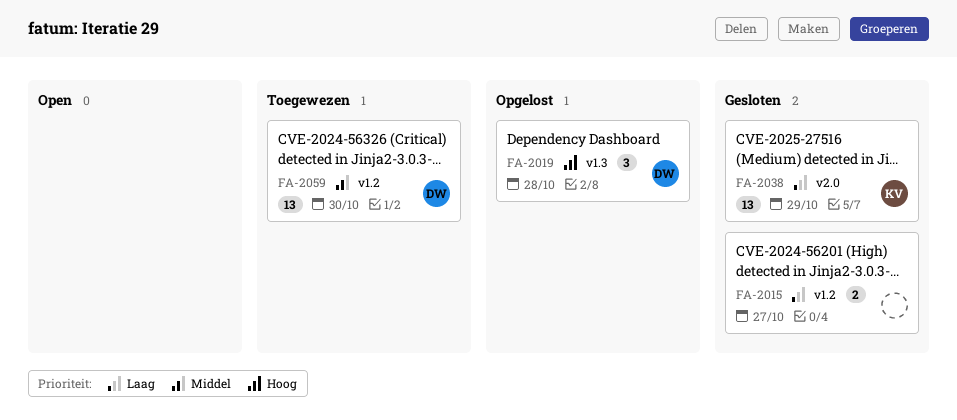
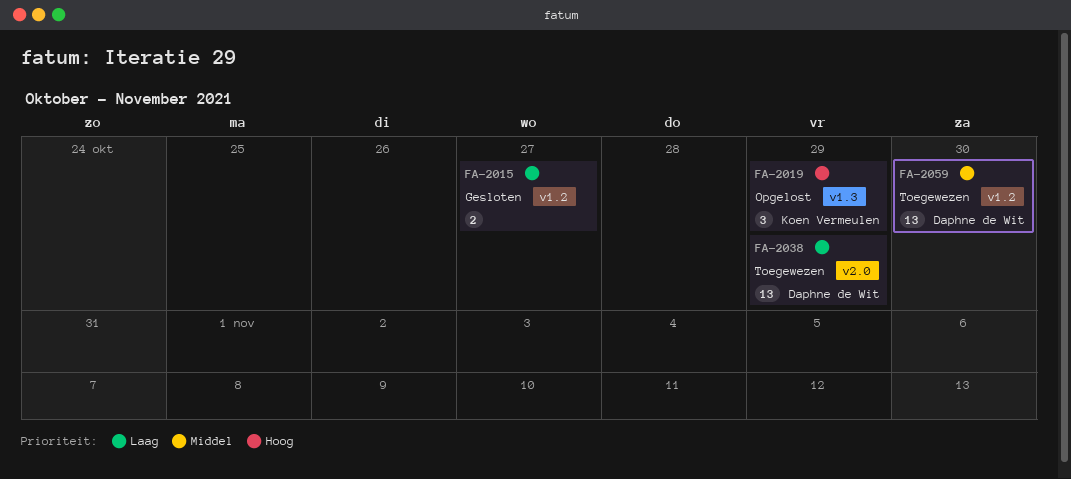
FA-2019, owner: Daphne de Wit -> Koen Vermeulen
FA-2019, due: Oct 28 -> Oct 29
FA-2038, status: Gesloten -> Toegewezen
FA-2038, owner: Koen Vermeulen -> Daphne de Wit

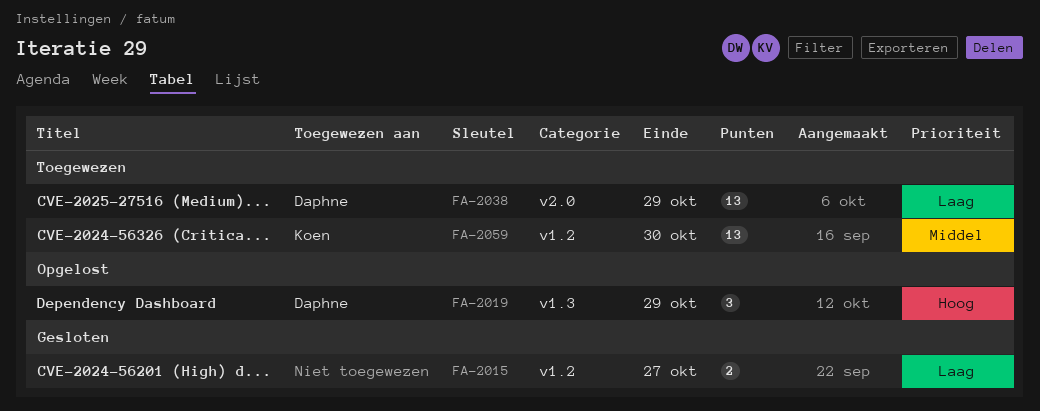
FA-2019, owner: Koen Vermeulen -> Daphne de Wit
FA-2059, owner: Daphne de Wit -> Koen Vermeulen

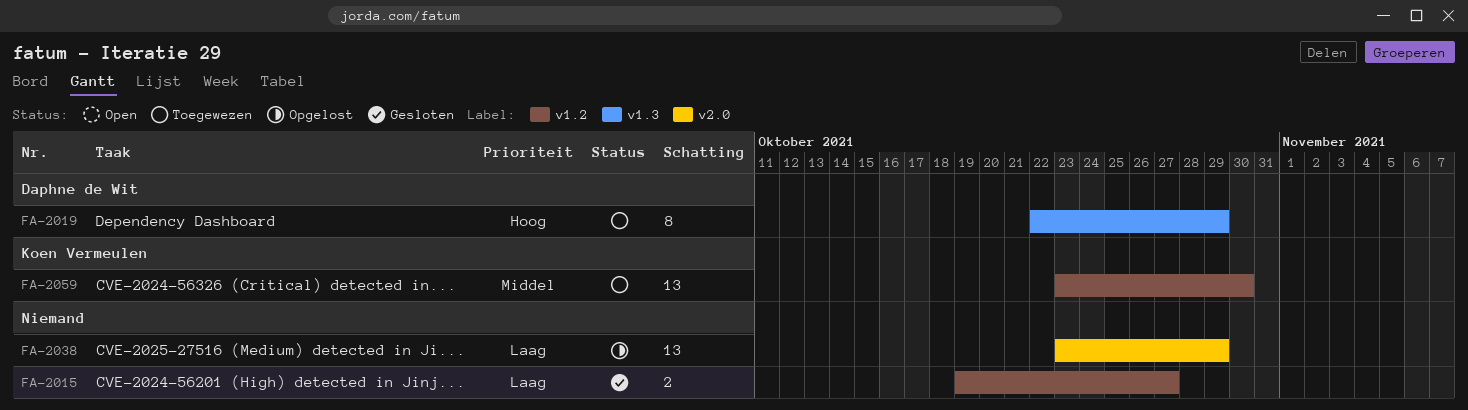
FA-2019, status: Opgelost -> Toegewezen
FA-2019, estimate: 3 -> 8
FA-2038, status: Toegewezen -> Opgelost
FA-2038, owner: Daphne de Wit -> none

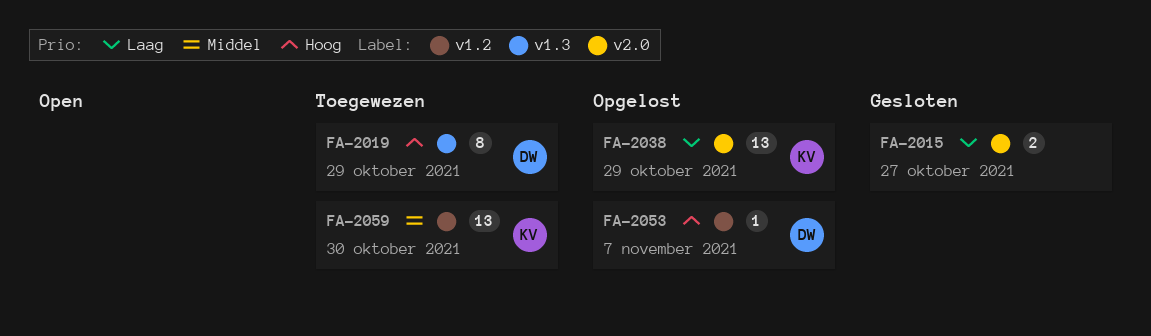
FA-2015, label: v1.2 -> v2.0
FA-2038, owner: none -> Koen Vermeulen
FA-2053: none -> present

